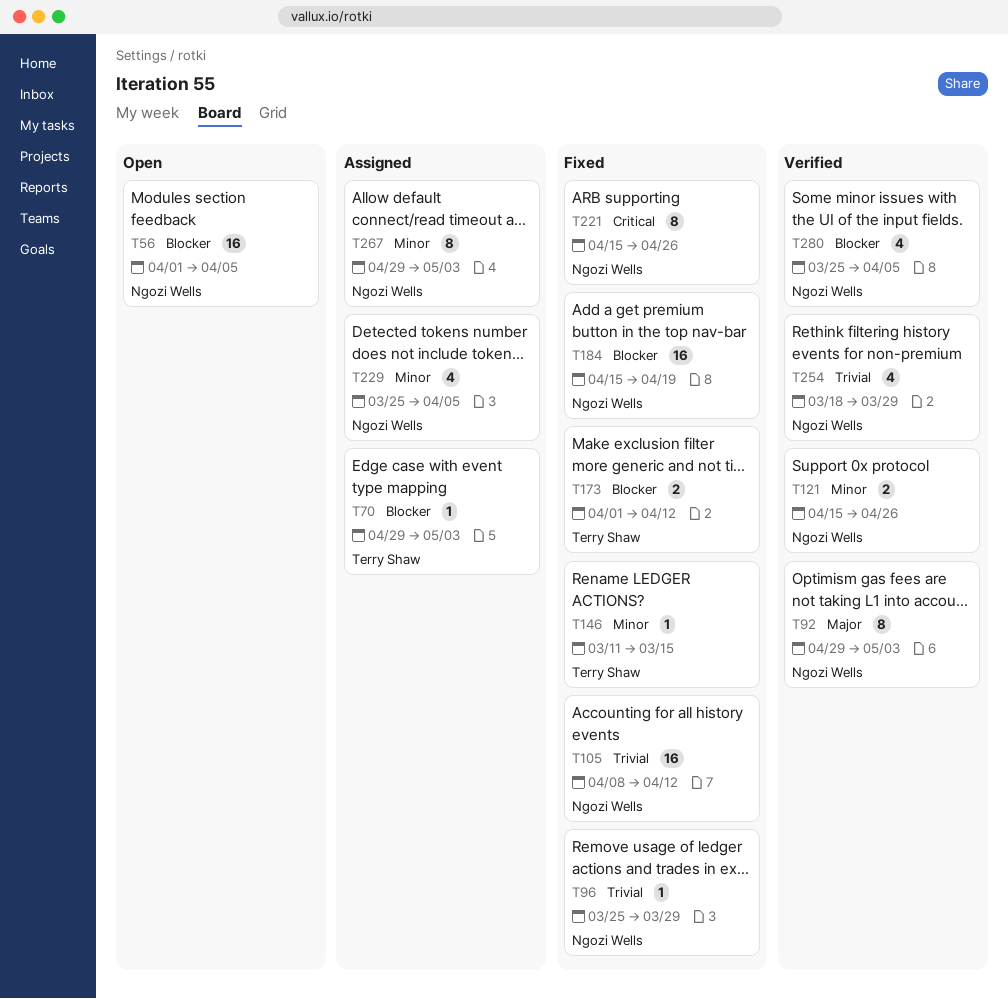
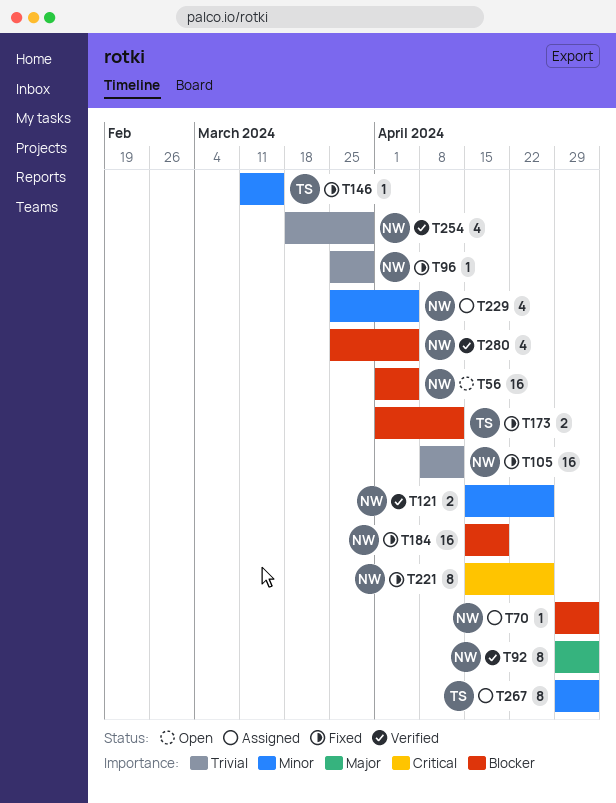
T70, owner: Terry Shaw -> Ngozi Wells
T267, owner: Ngozi Wells -> Terry Shaw

